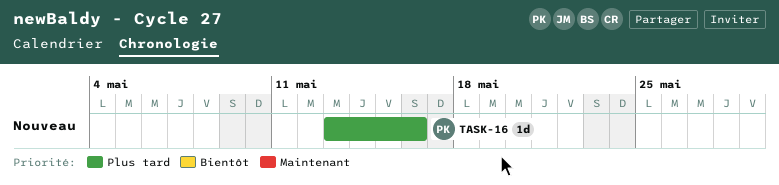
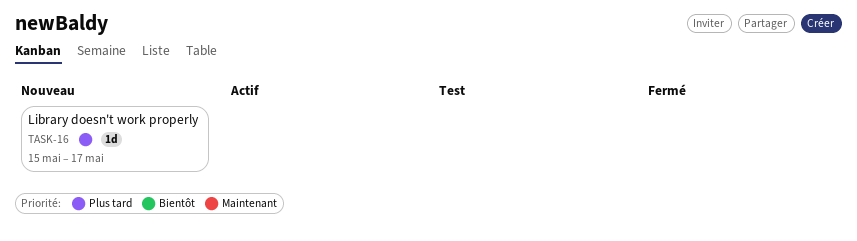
TASK-16, start: May 13 -> May 15
TASK-16, due: May 16 -> May 17

